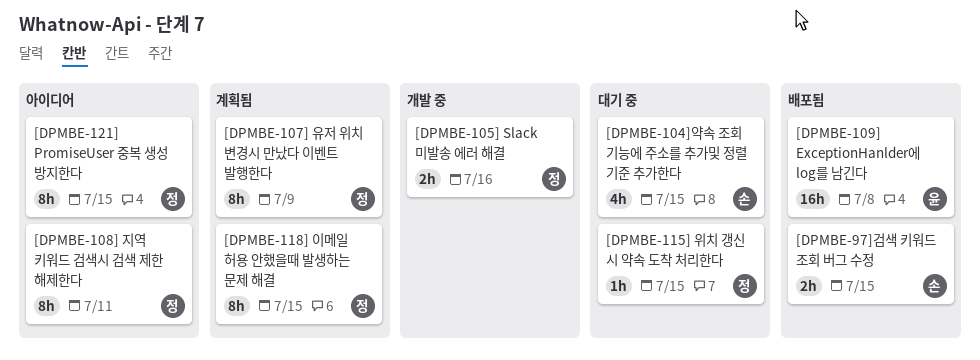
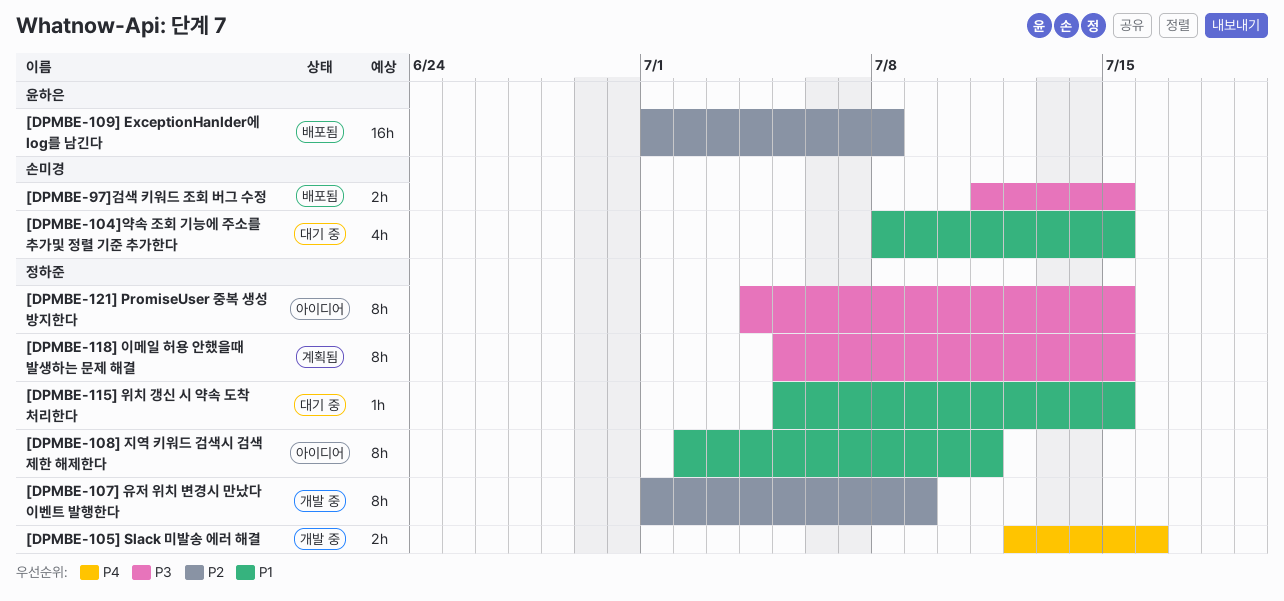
[DPMBE-107] 유저 위치 변경시 만났다 이벤트 발행한다, status: 계획됨 -> 개발 중

